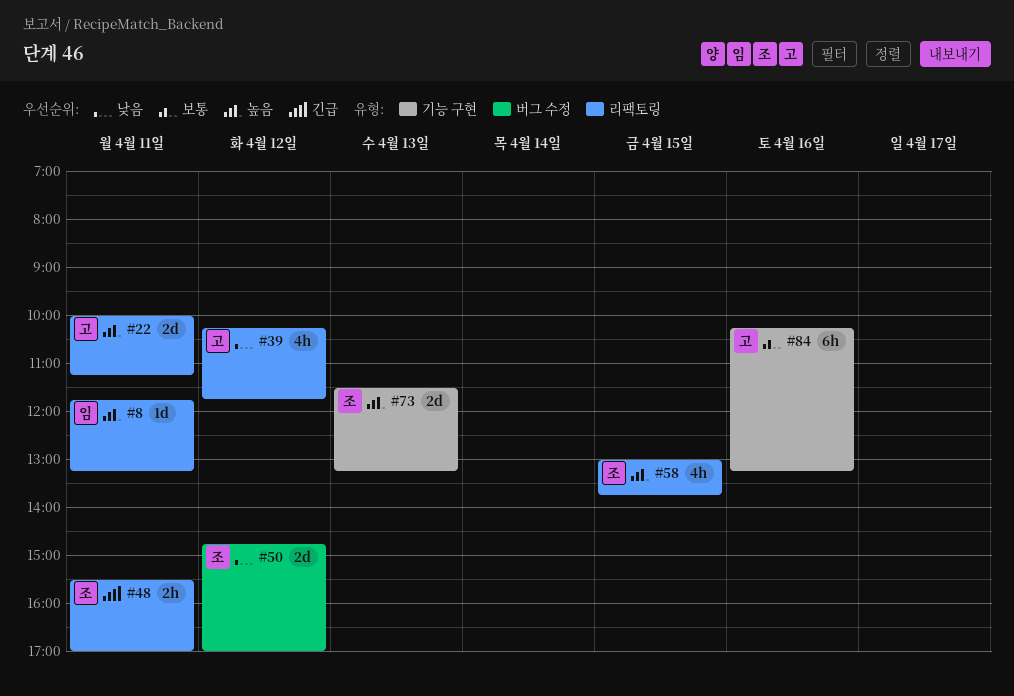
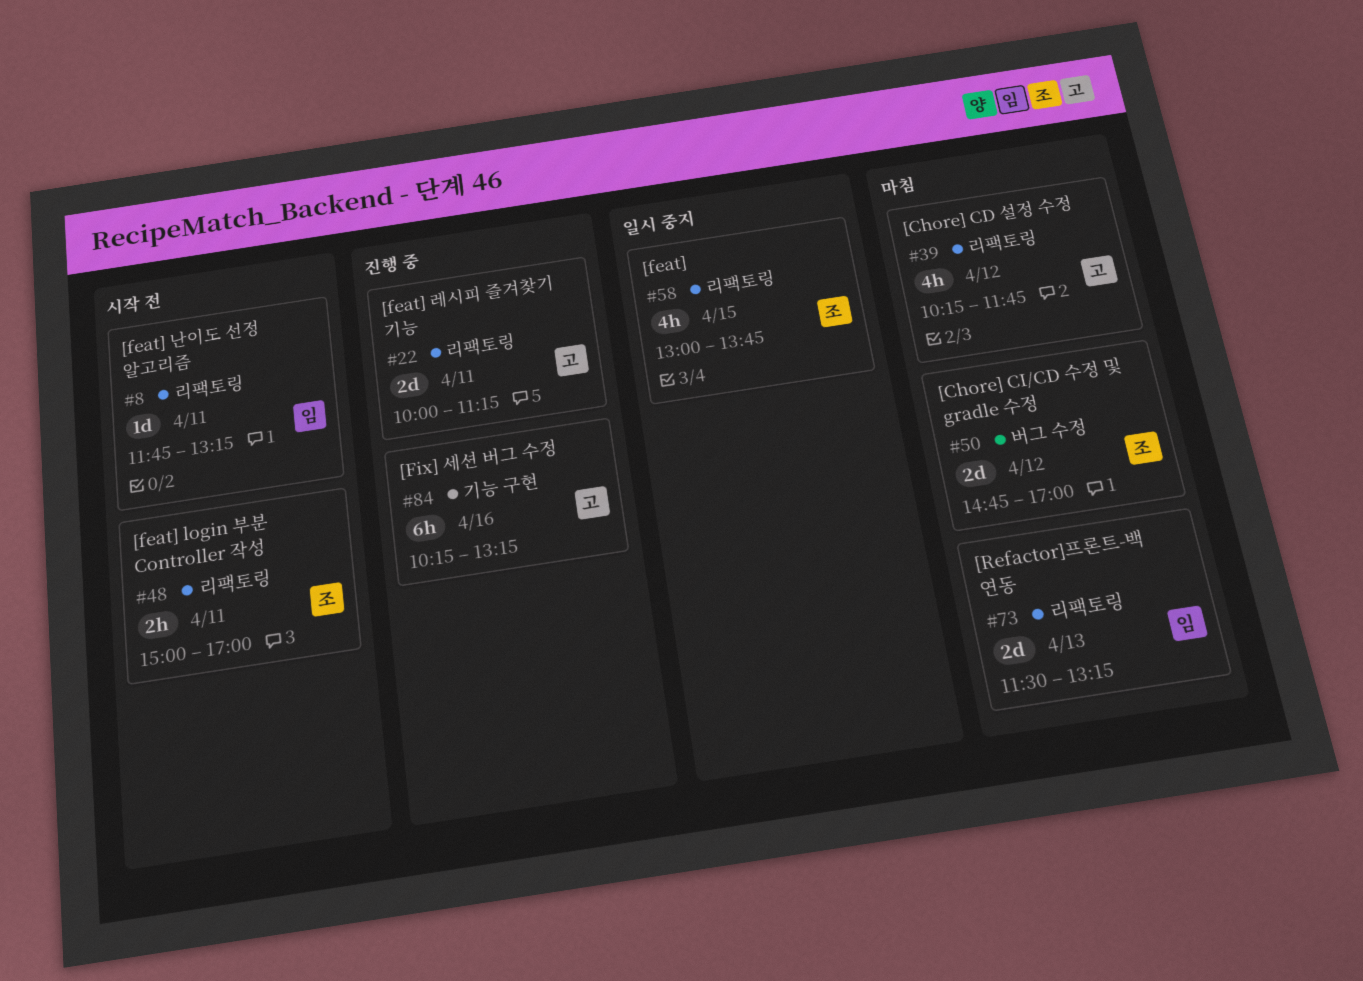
#48, begins: 15:30 -> 15:00
#73, owner: 조 -> 임
#73, label: 기능 구현 -> 리팩토링

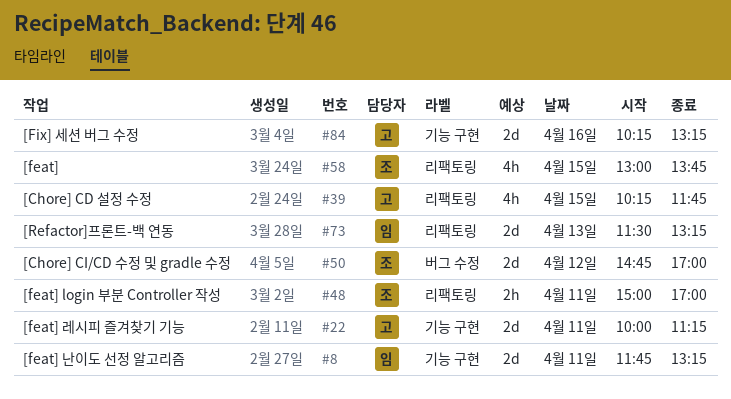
#8, label: 리팩토링 -> 기능 구현
#8, estimate: 1d -> 2d
#22, label: 리팩토링 -> 기능 구현
#39, day: Apr 12 -> Apr 15
#84, estimate: 6h -> 2d

